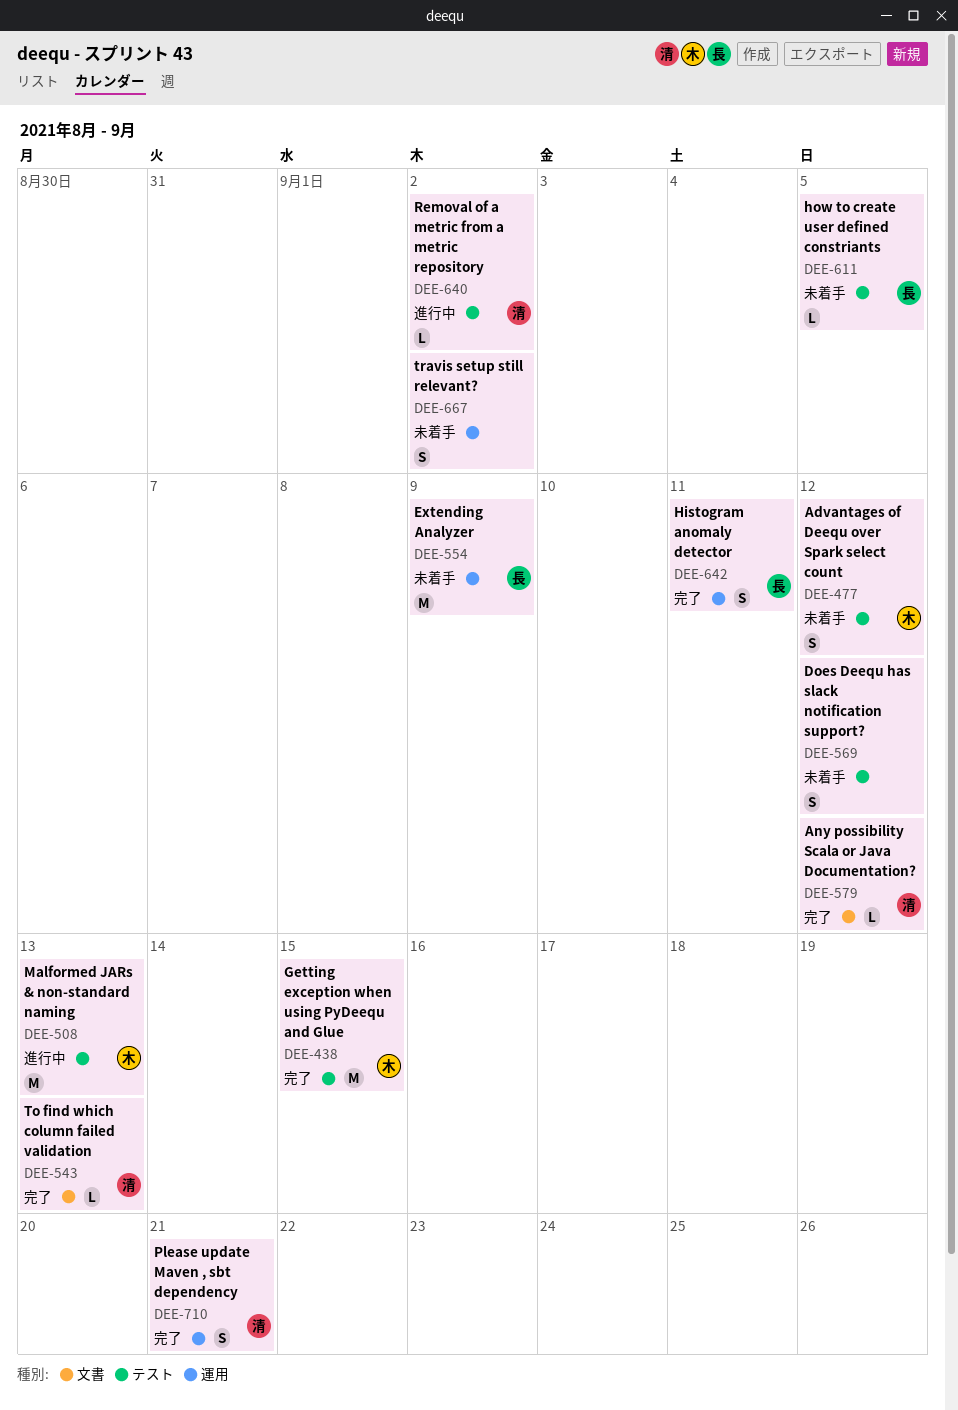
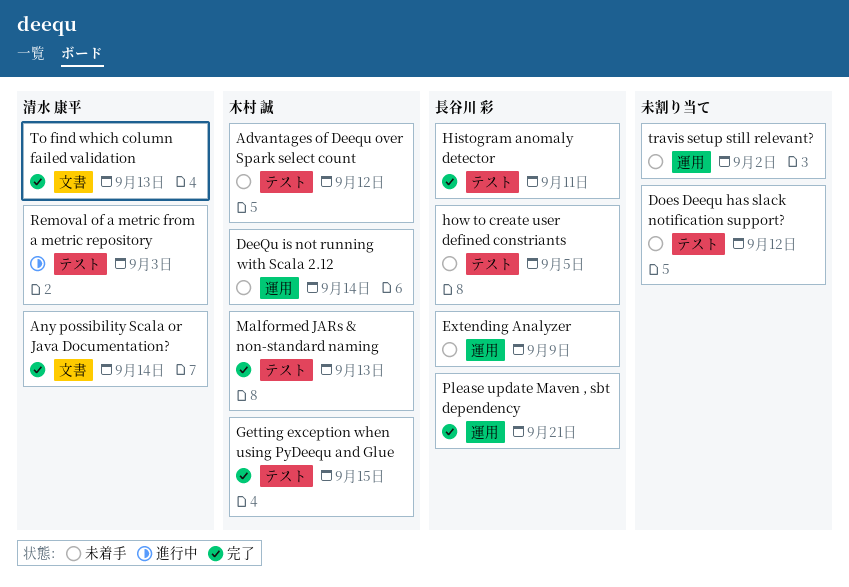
Any possibility Scala or Java Documentation?, due: Sep 12 -> Sep 14
DeeQu is not running with Scala 2.12: none -> present
Histogram anomaly detector, label: 運用 -> テスト
Malformed JARs & non-standard naming, status: 進行中 -> 完了
Please update Maven , sbt dependency, owner: 清水 康平 -> 長谷川 彩
Removal of a metric from a metric repository, due: Sep 2 -> Sep 3

